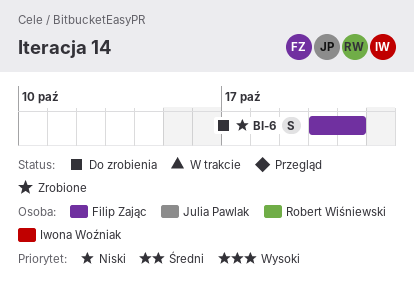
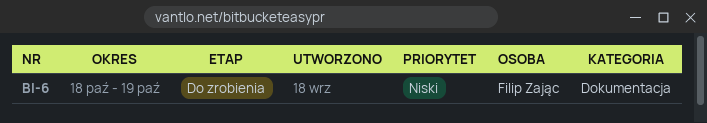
BI-6, start: Oct 20 -> Oct 18
BI-6, due: Oct 21 -> Oct 19

